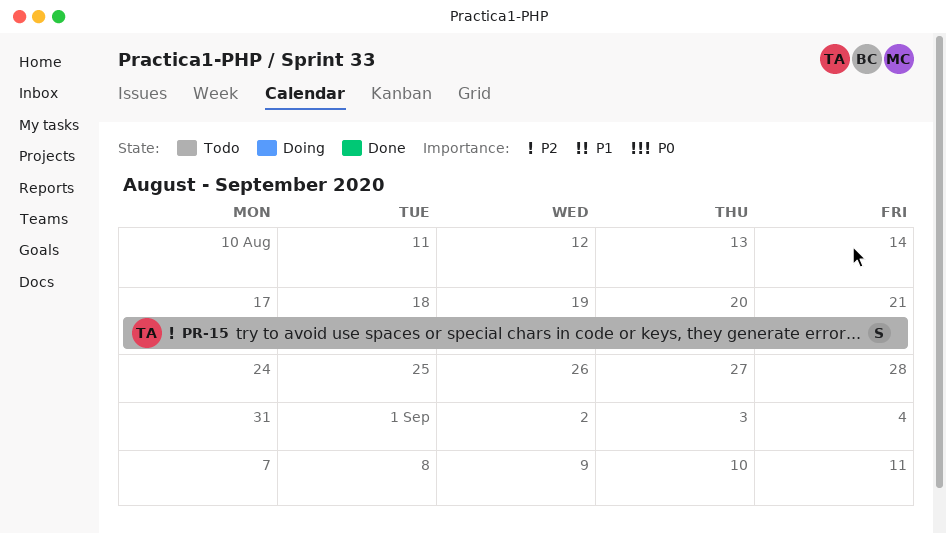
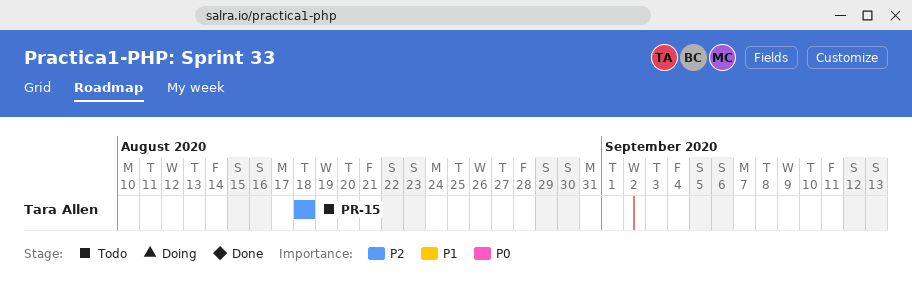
PR-15, start: Aug 17 -> Aug 18
PR-15, due: Aug 21 -> Aug 18

